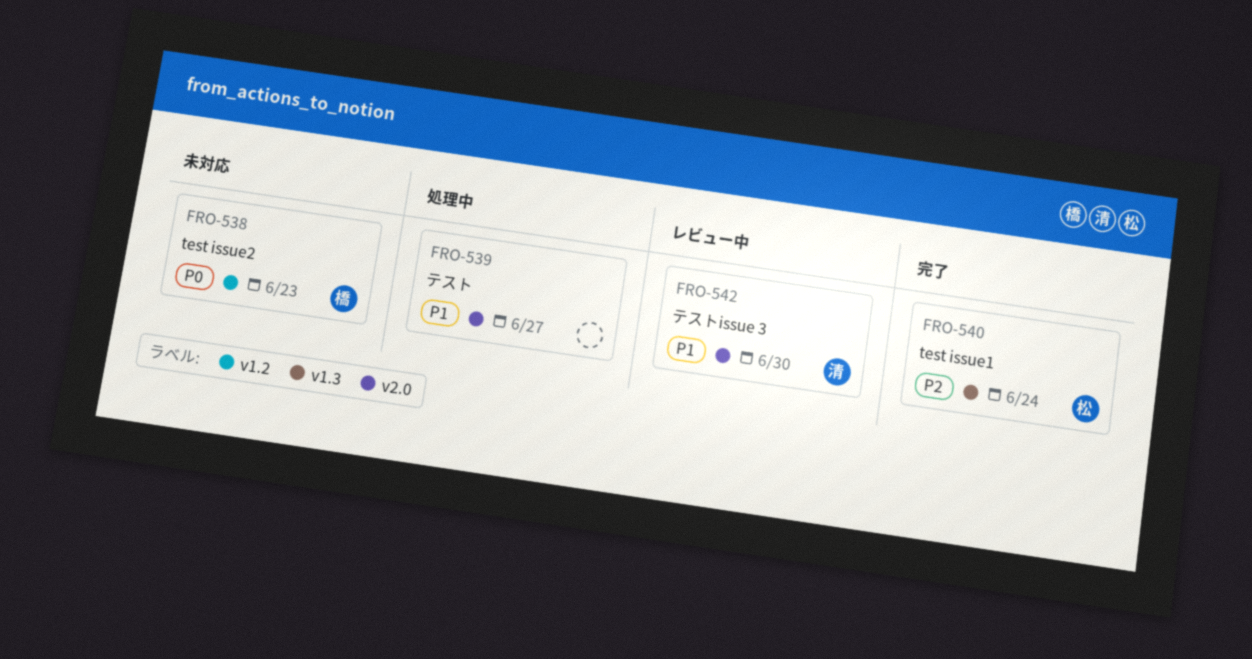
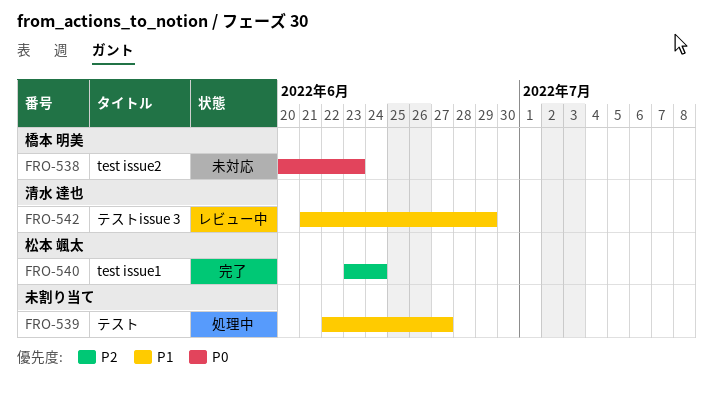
FRO-542, due: Jun 30 -> Jun 29

